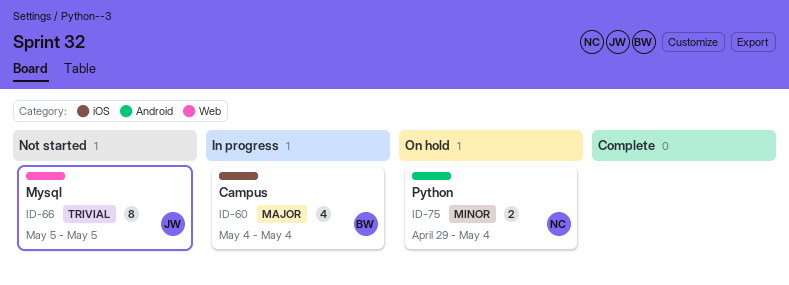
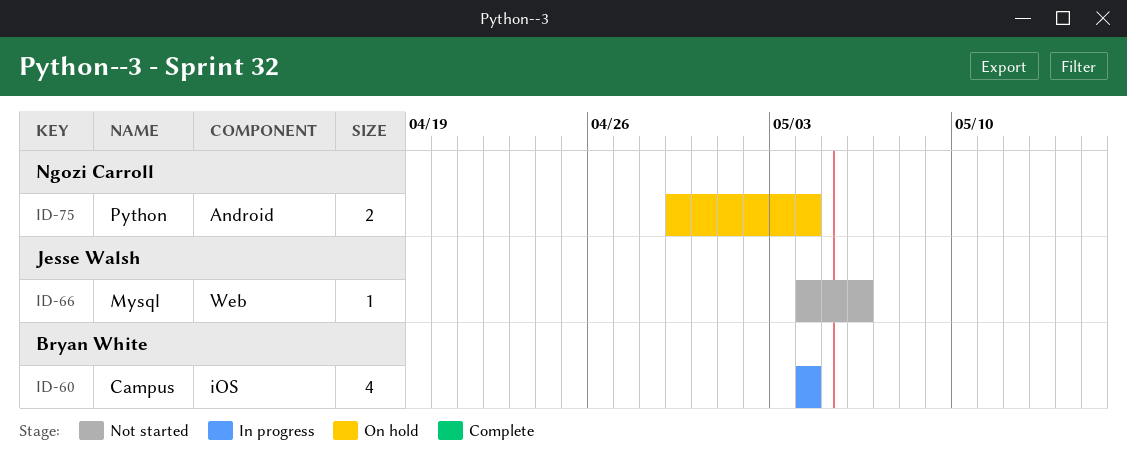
ID-66, estimate: 8 -> 1
ID-66, start: May 5 -> May 4
ID-66, due: May 5 -> May 6

